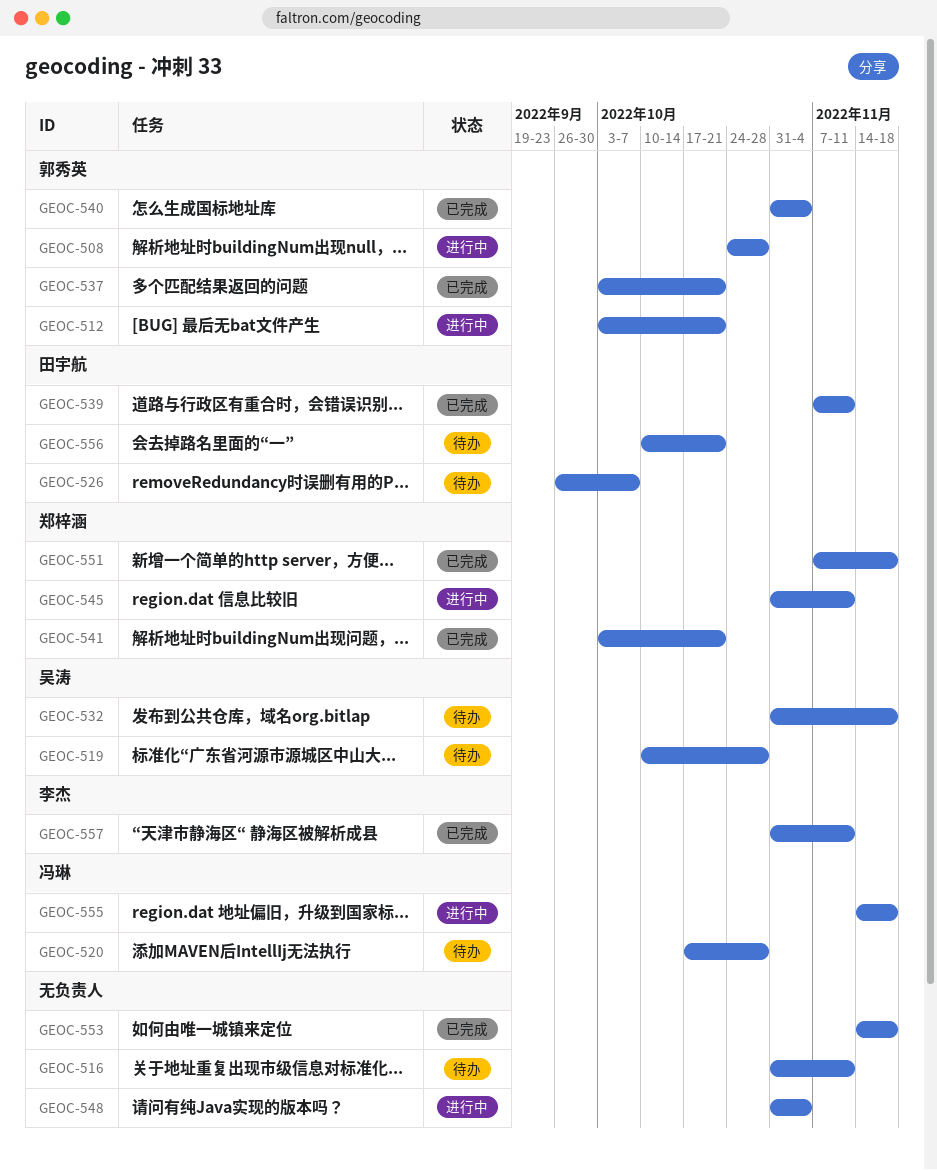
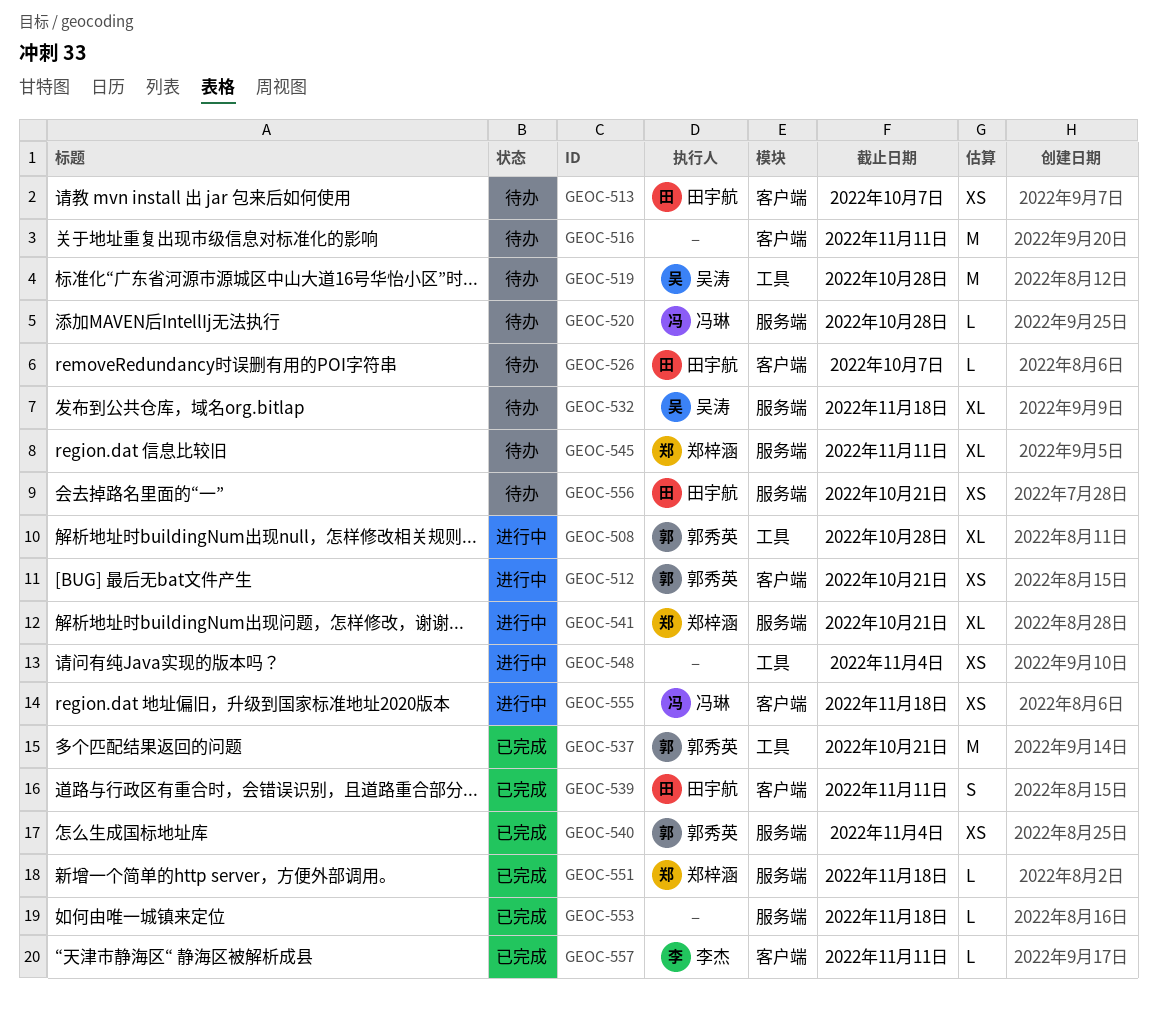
GEOC-513: none -> present
GEOC-541, status: 已完成 -> 进行中
GEOC-545, status: 进行中 -> 待办

